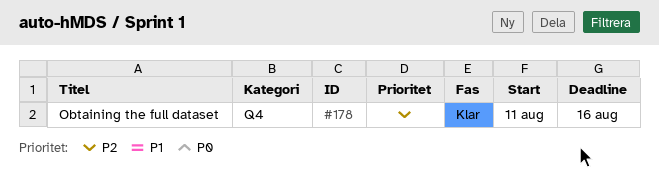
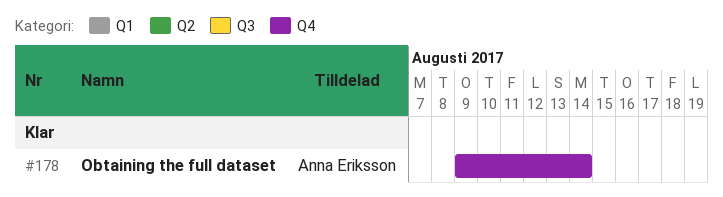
#178, start: Aug 11 -> Aug 9
#178, due: Aug 16 -> Aug 14

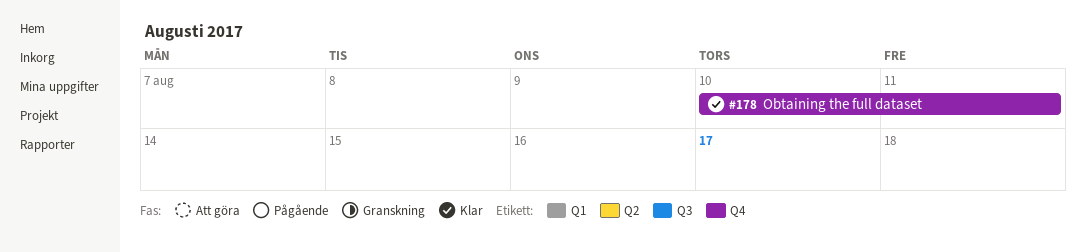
#178, start: Aug 9 -> Aug 10
#178, due: Aug 14 -> Aug 11

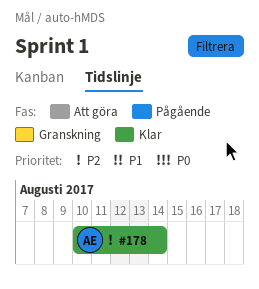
#178, due: Aug 11 -> Aug 14

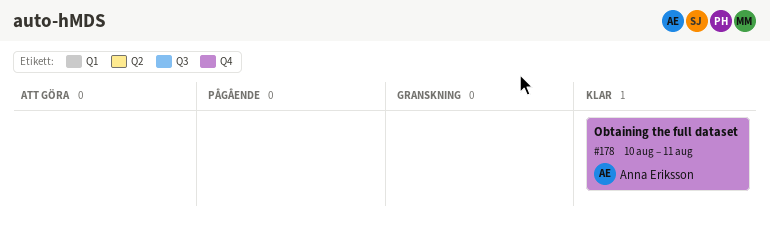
#178, due: Aug 14 -> Aug 11

